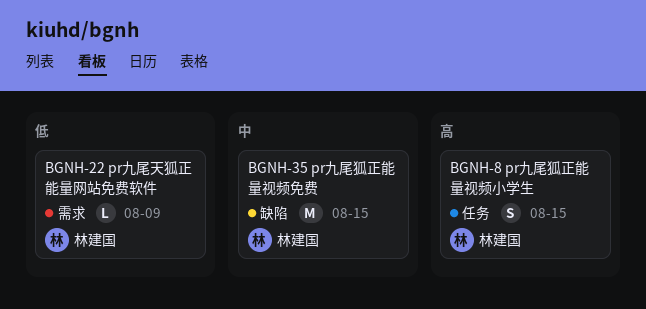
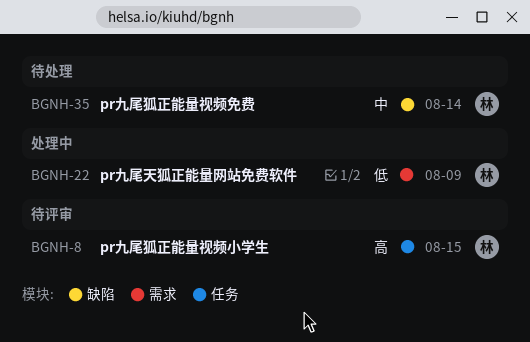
BGNH-35, due: Aug 15 -> Aug 14

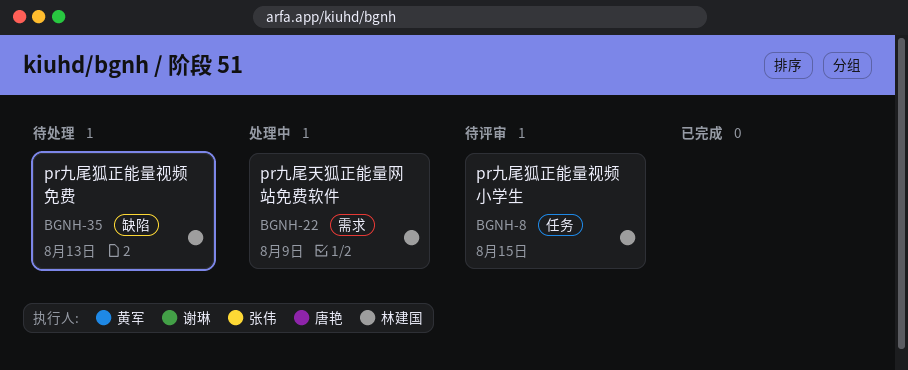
BGNH-35, due: Aug 14 -> Aug 13

